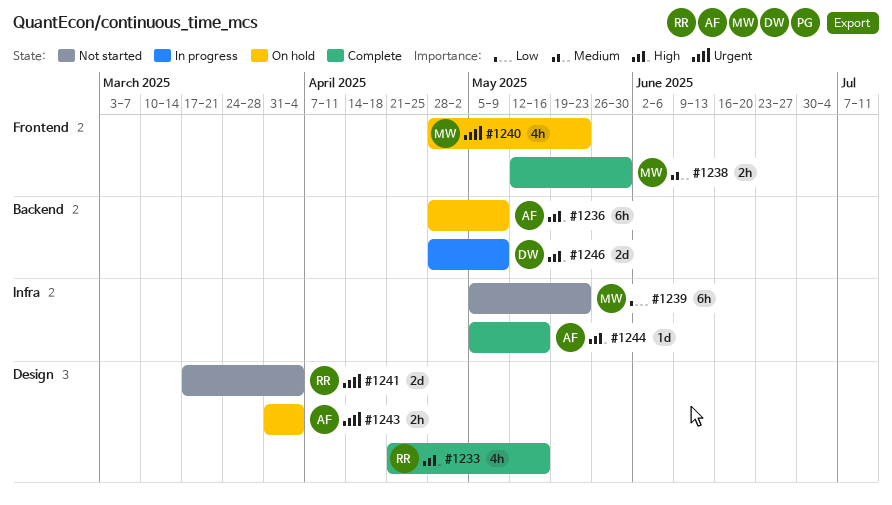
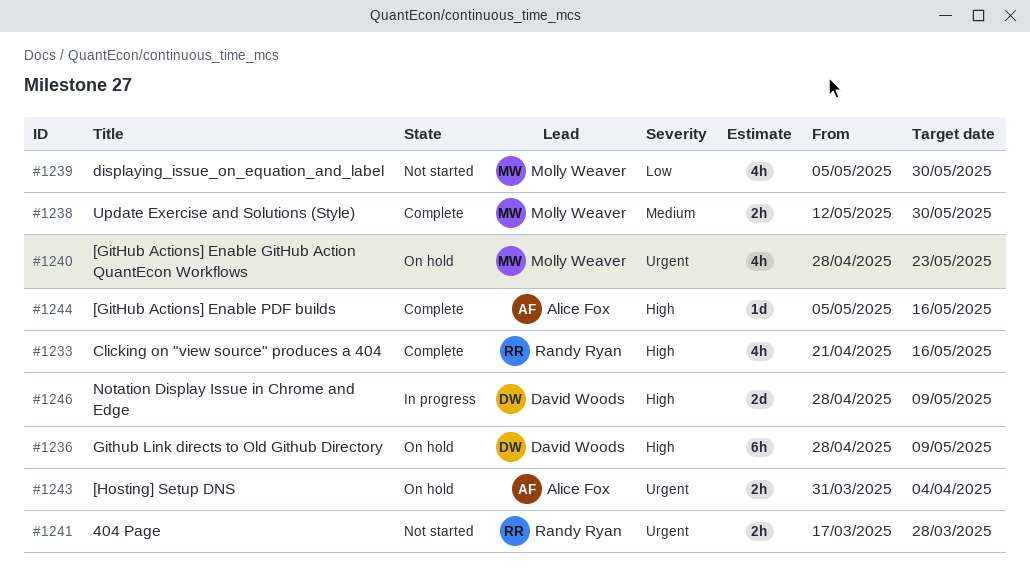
#1236, owner: Alice Fox -> David Woods
#1239, estimate: 6h -> 4h
#1239, due: May 23 -> May 30
#1241, estimate: 2d -> 2h
#1241, due: Apr 4 -> Mar 28

